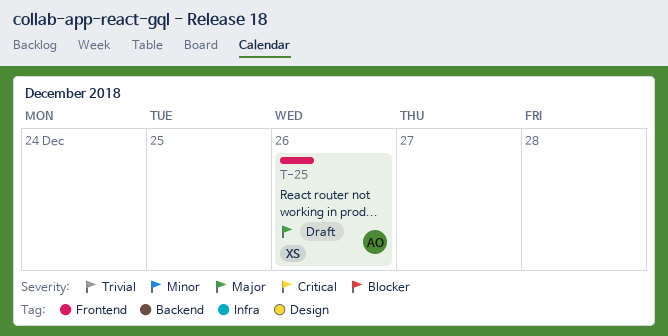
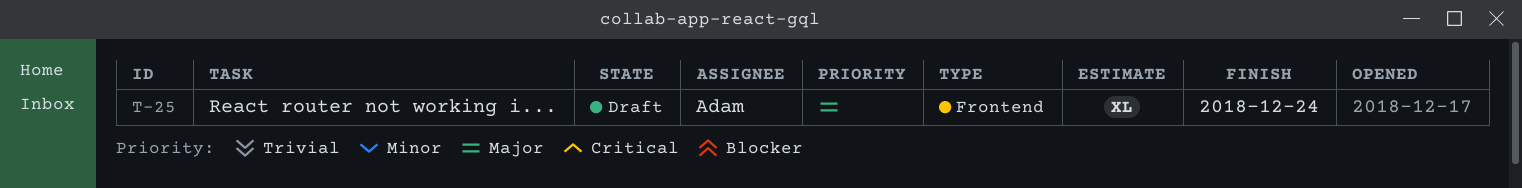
T-25, estimate: XS -> XL
T-25, due: Dec 26 -> Dec 24

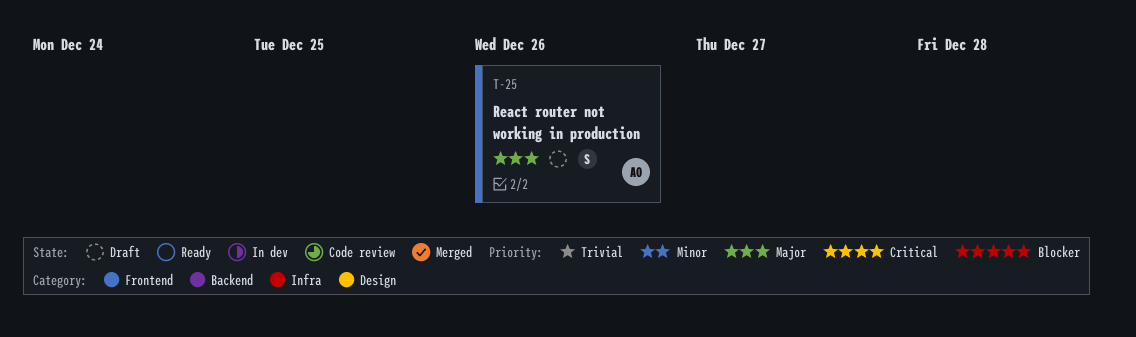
T-25, estimate: XL -> S
T-25, due: Dec 24 -> Dec 26

